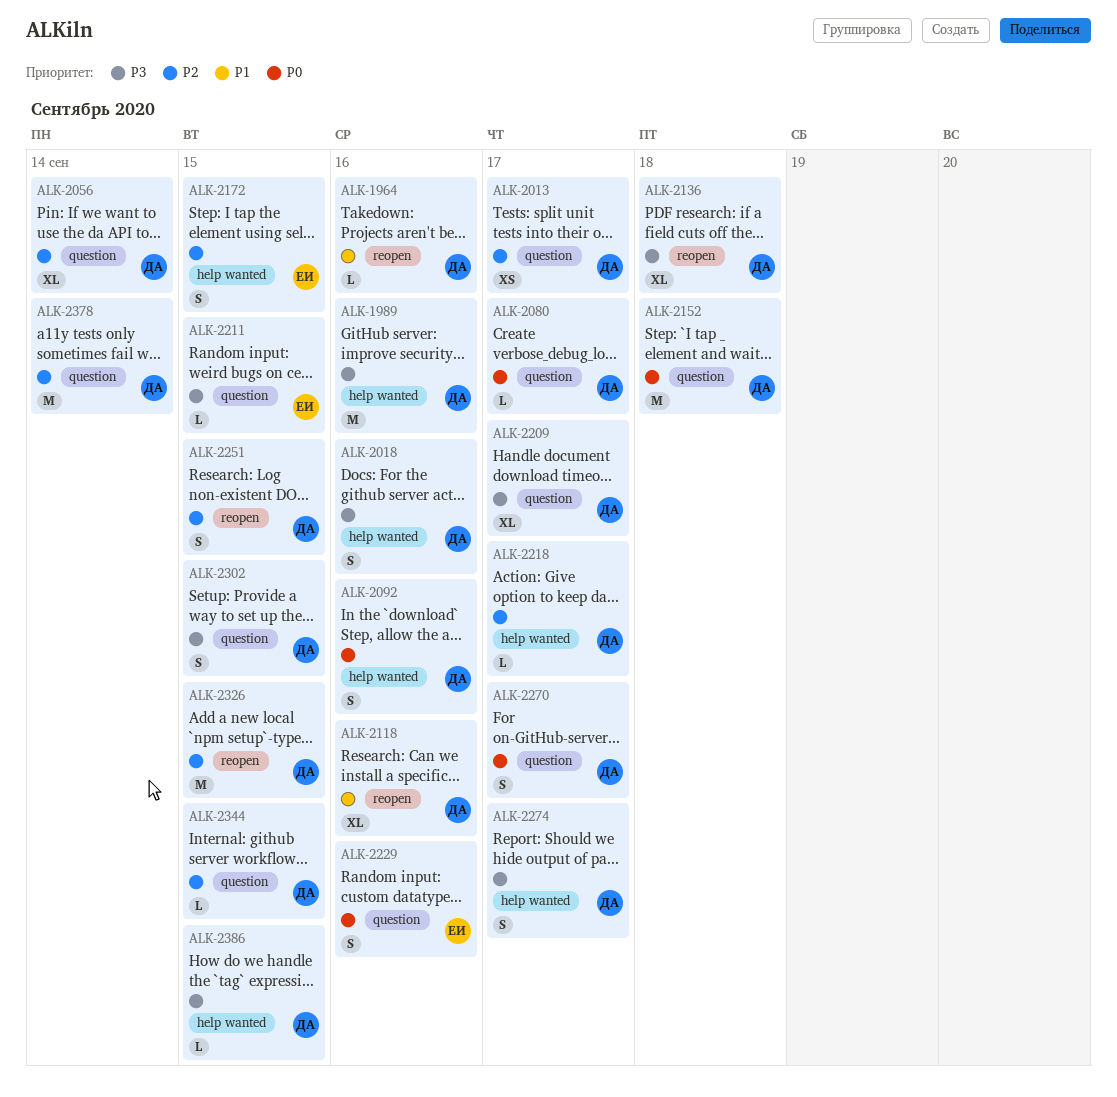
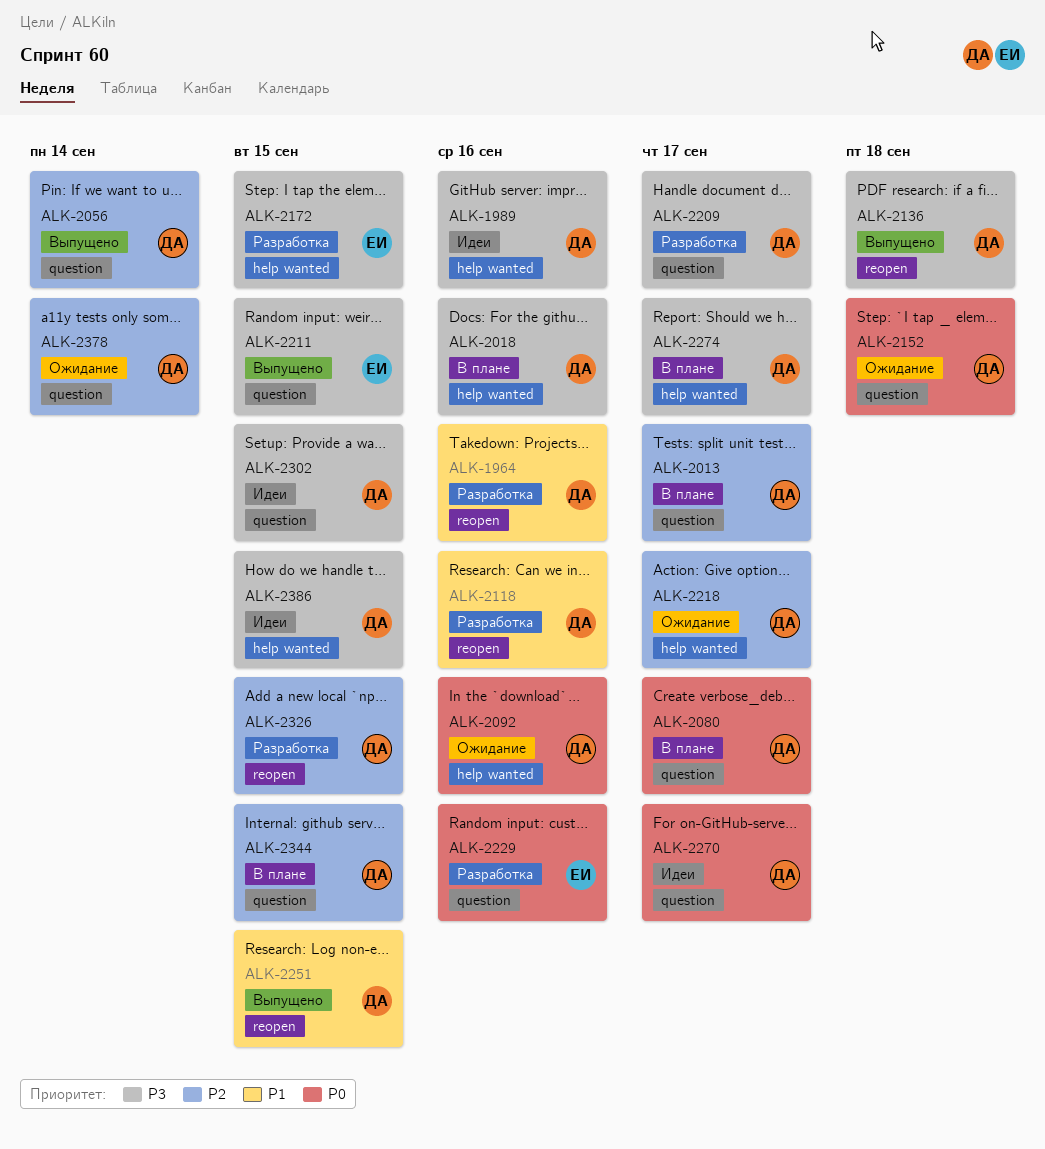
ALK-2172, priority: P2 -> P3
ALK-2251, priority: P2 -> P1

